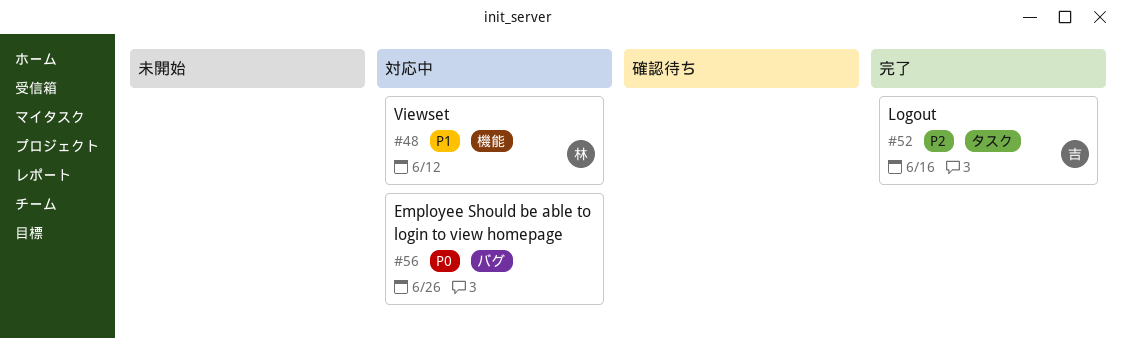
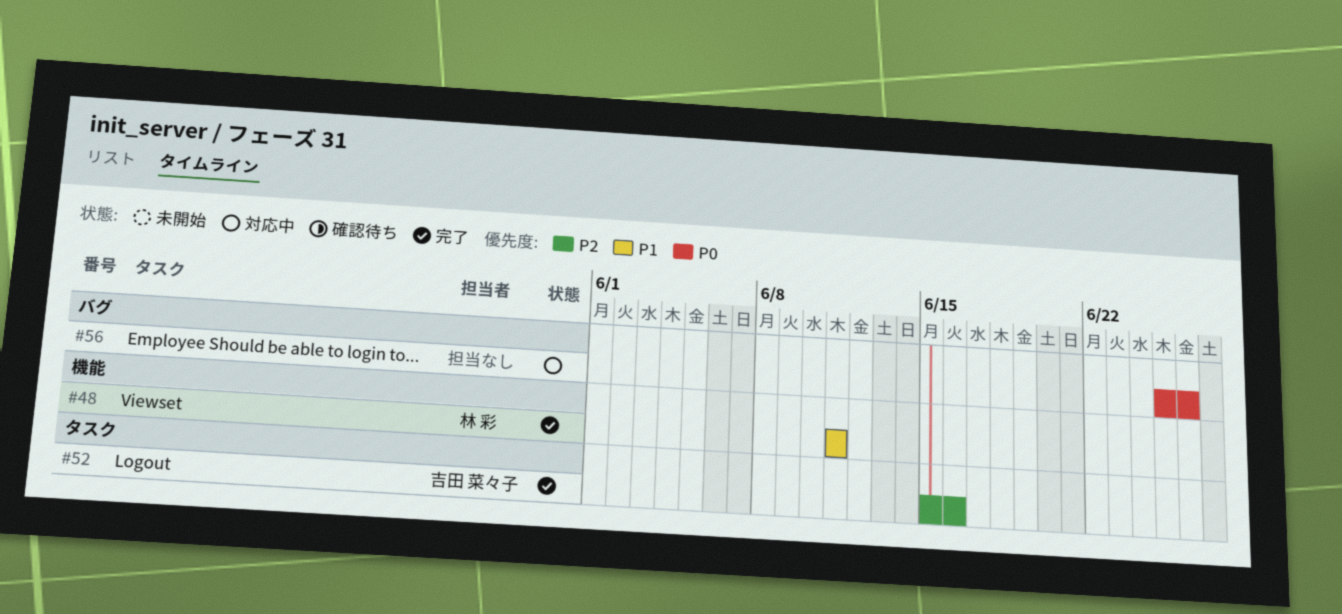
#48, status: 対応中 -> 完了
#48, due: Jun 12 -> Jun 11

